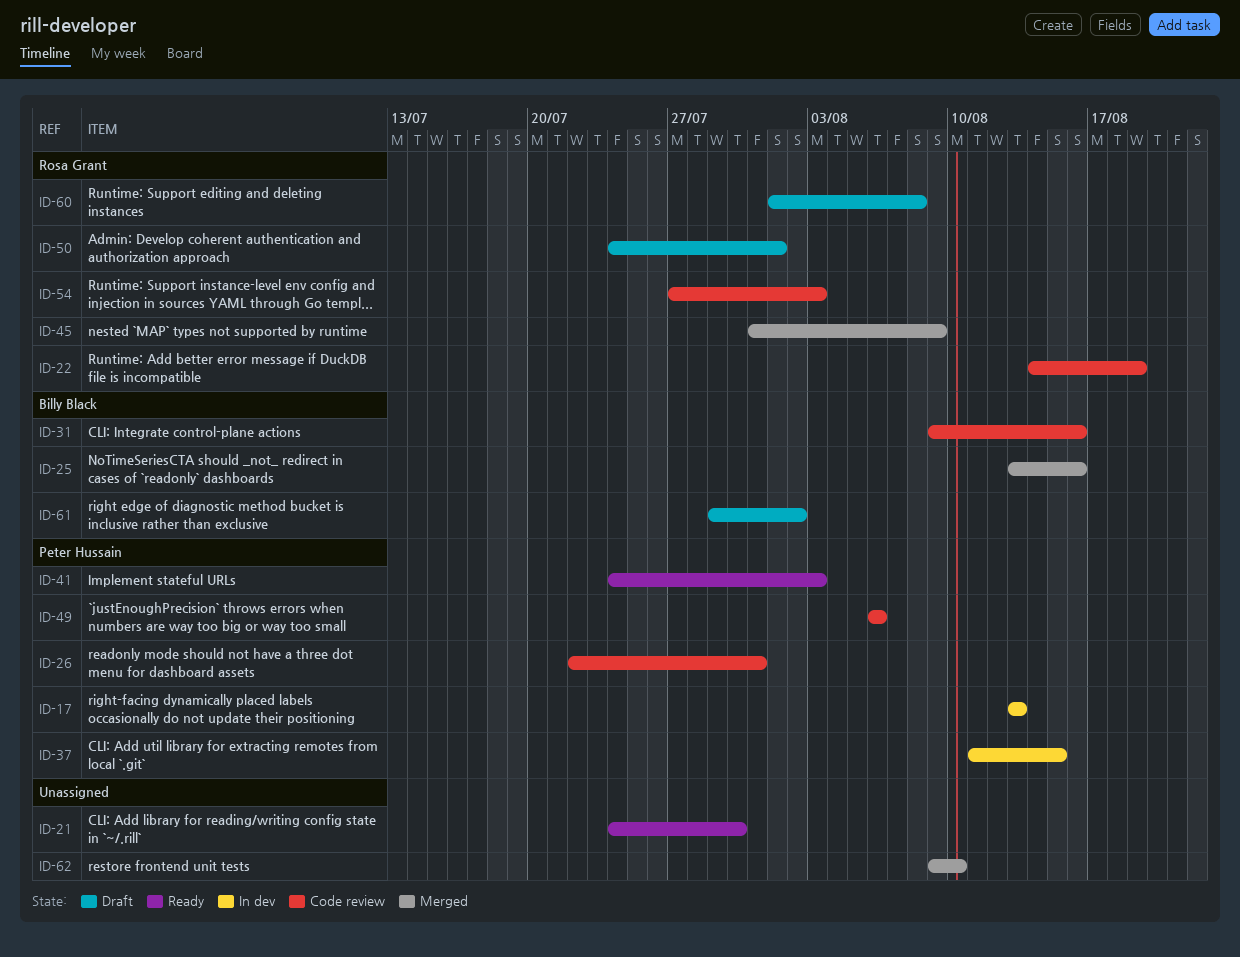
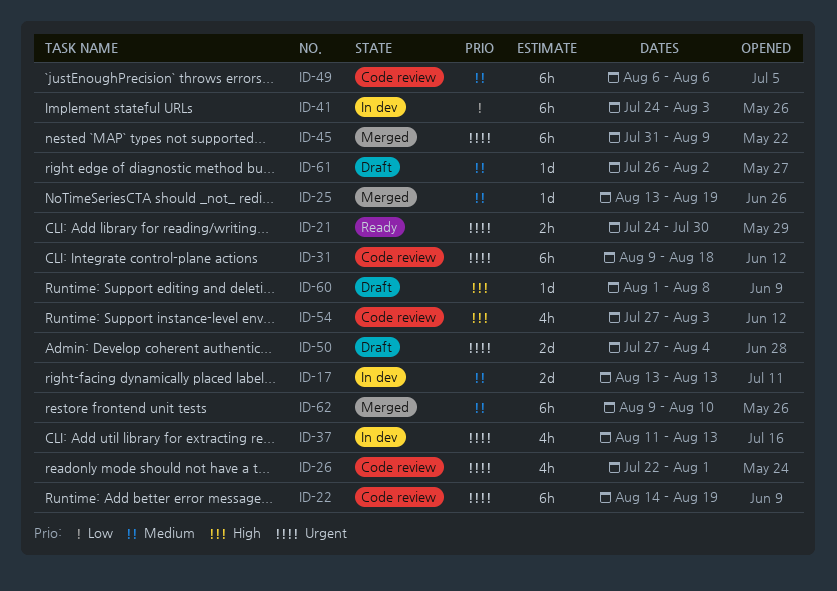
ID-25, due: Aug 16 -> Aug 19
ID-26, due: Jul 31 -> Aug 1
ID-31, due: Aug 16 -> Aug 18
ID-37, due: Aug 15 -> Aug 13
ID-41, status: Ready -> In dev
ID-50, start: Jul 24 -> Jul 27
ID-50, due: Aug 1 -> Aug 4
ID-61, start: Jul 29 -> Jul 26

